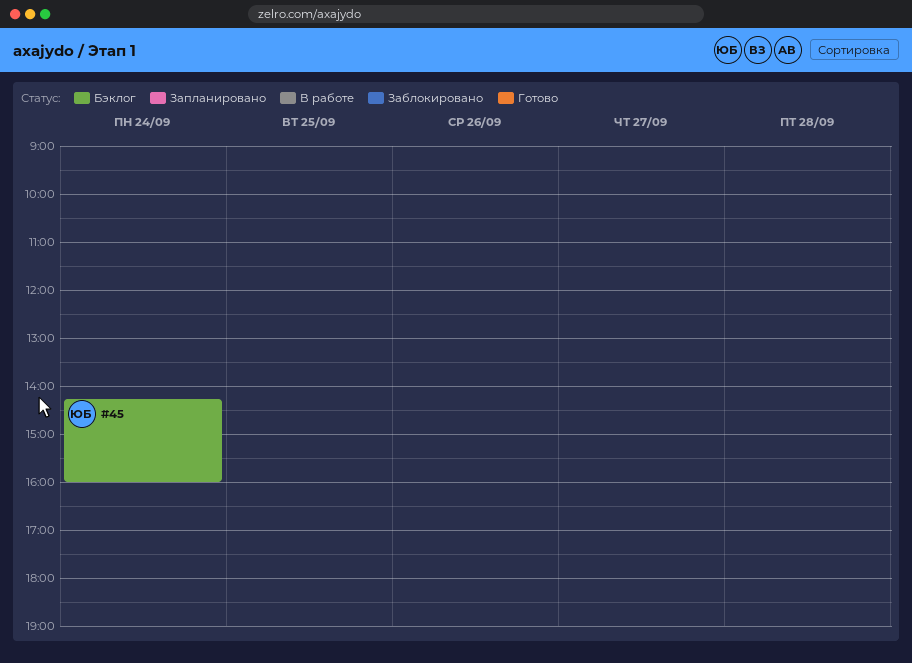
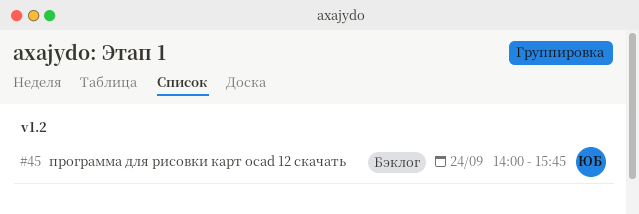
#45, begins: 14:15 -> 14:00
#45, ends: 16:00 -> 15:45

